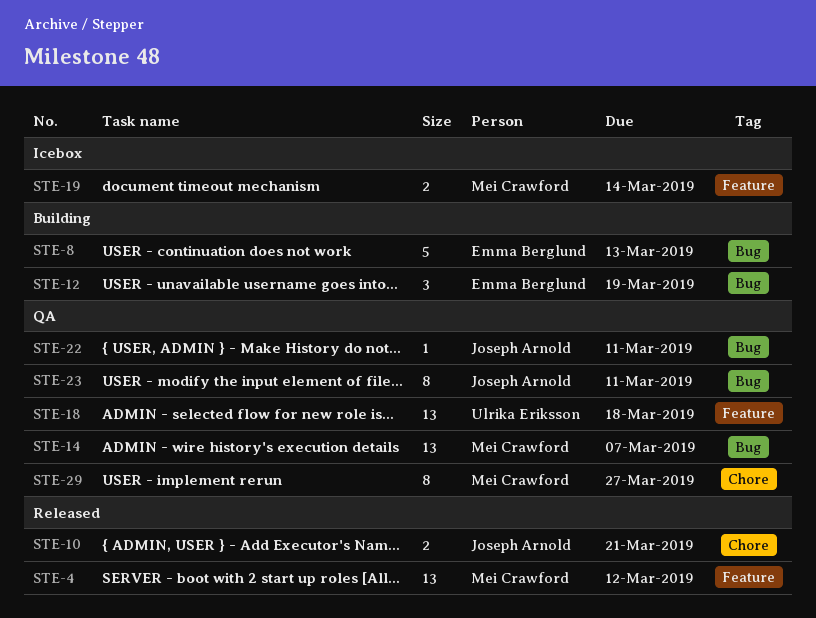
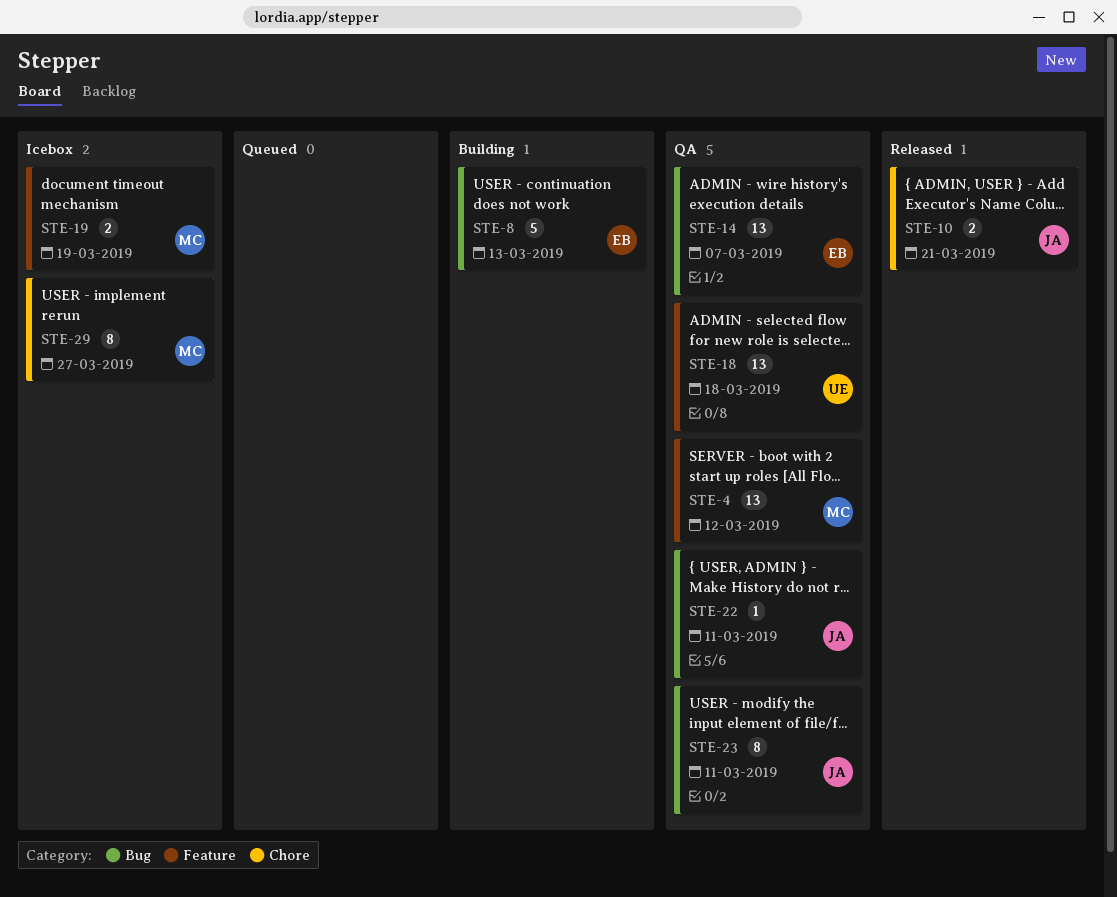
STE-4, status: Released -> QA
STE-12: present -> none
STE-14, owner: Mei Crawford -> Emma Berglund
STE-19, due: Mar 14 -> Mar 19
STE-29, status: QA -> Icebox

